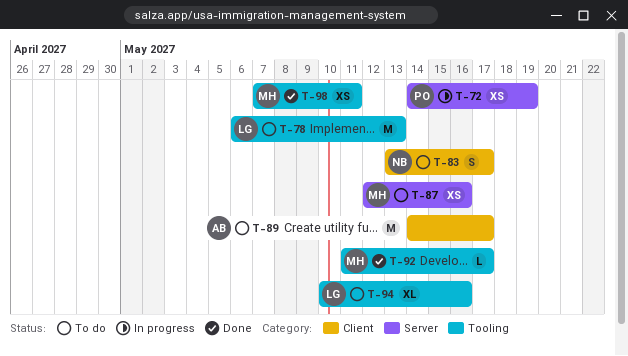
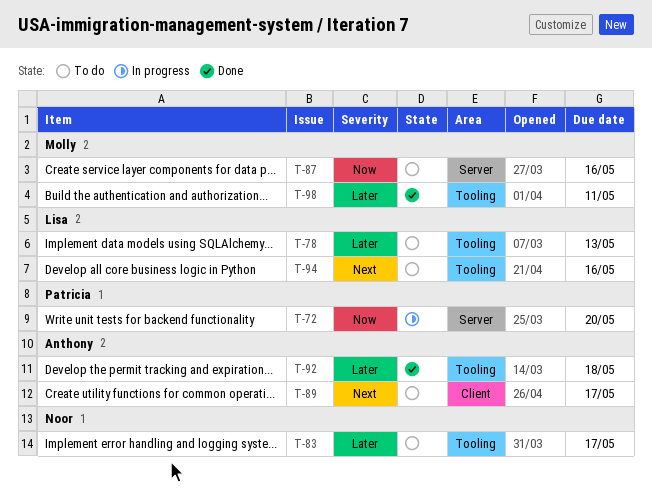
T-72, due: May 19 -> May 20
T-83, label: Client -> Tooling
T-92, owner: Molly -> Anthony
T-92, due: May 17 -> May 18

